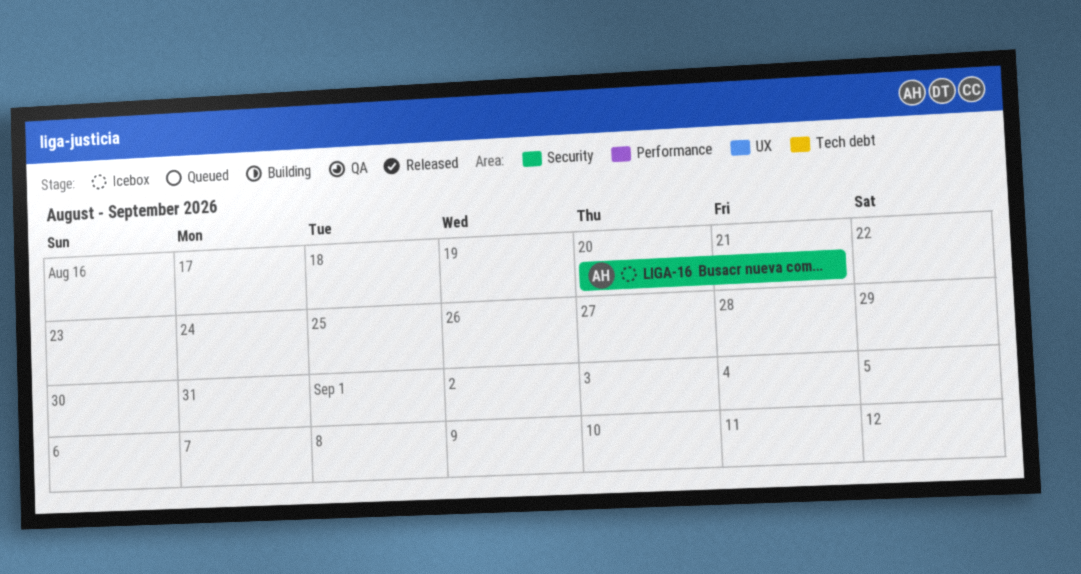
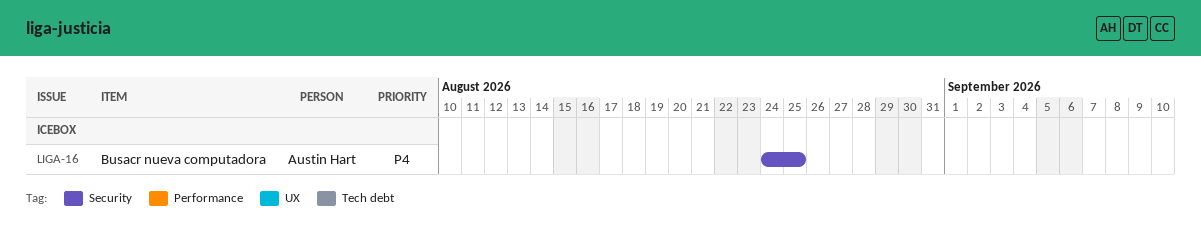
LIGA-16, start: Aug 20 -> Aug 24
LIGA-16, due: Aug 21 -> Aug 25

